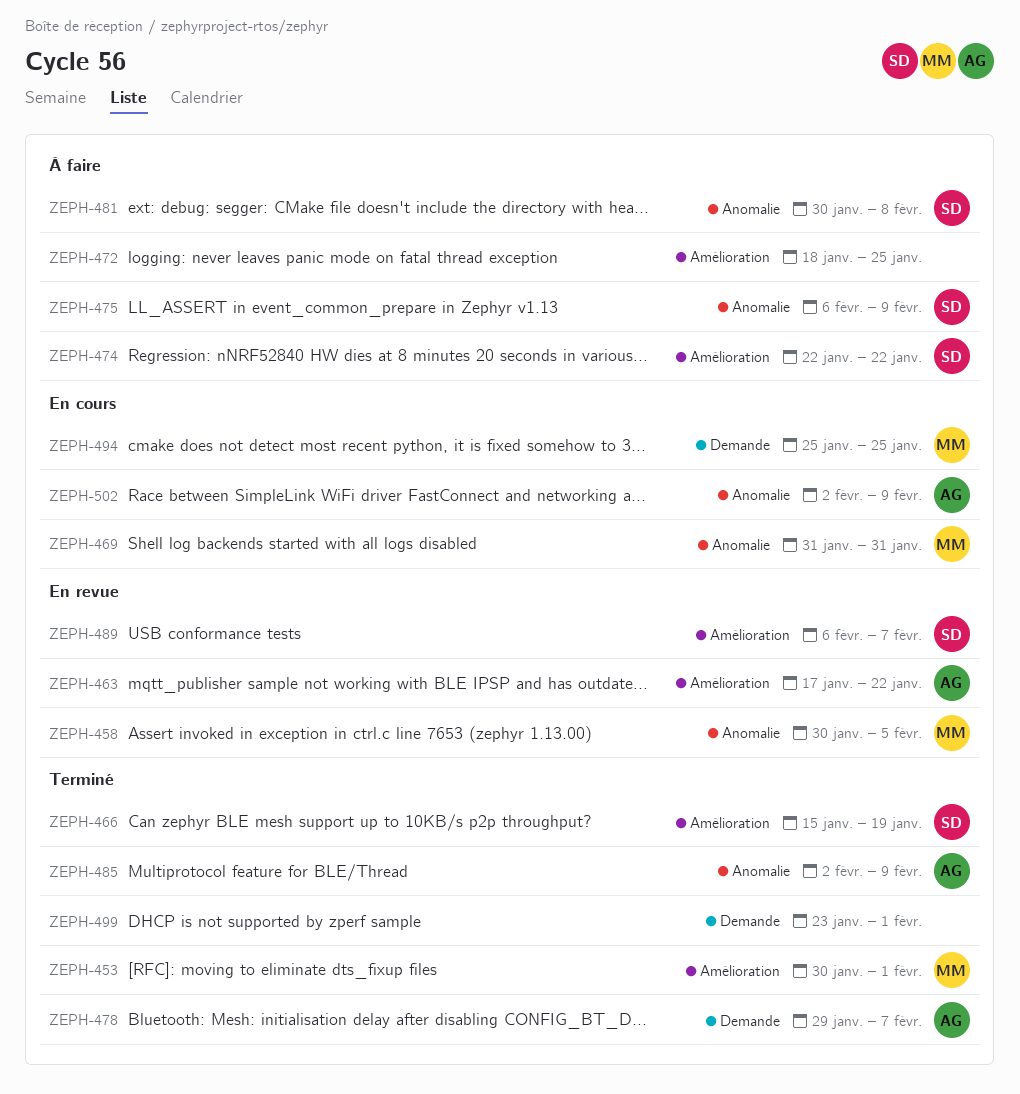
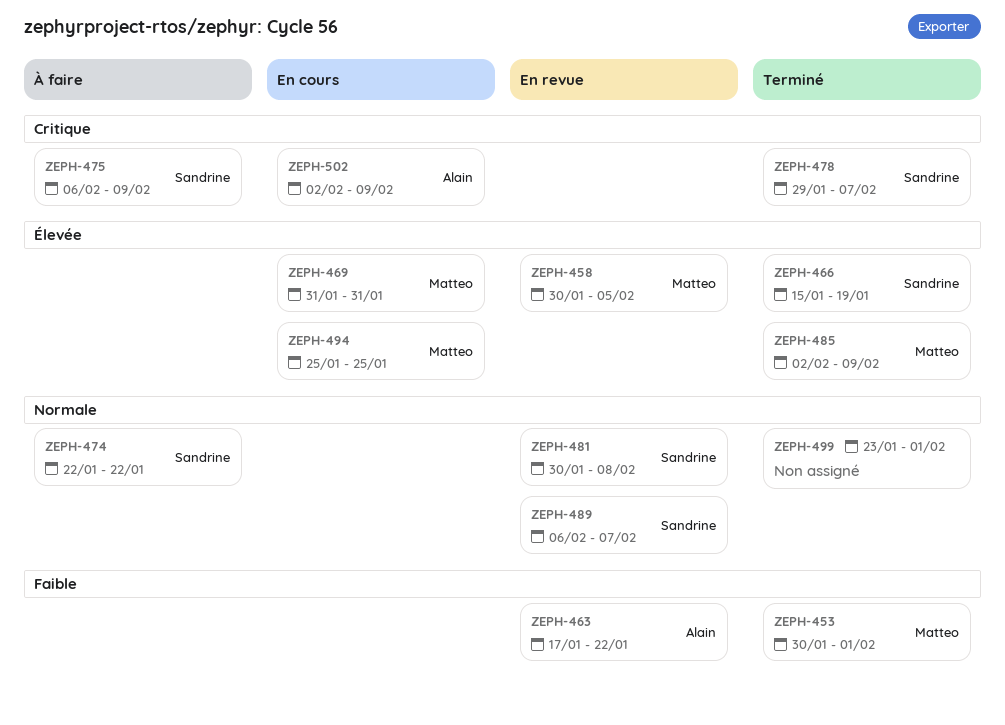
ZEPH-472: present -> none
ZEPH-478, owner: Alain -> Sandrine
ZEPH-481, status: À faire -> En revue
ZEPH-485, owner: Alain -> Matteo

